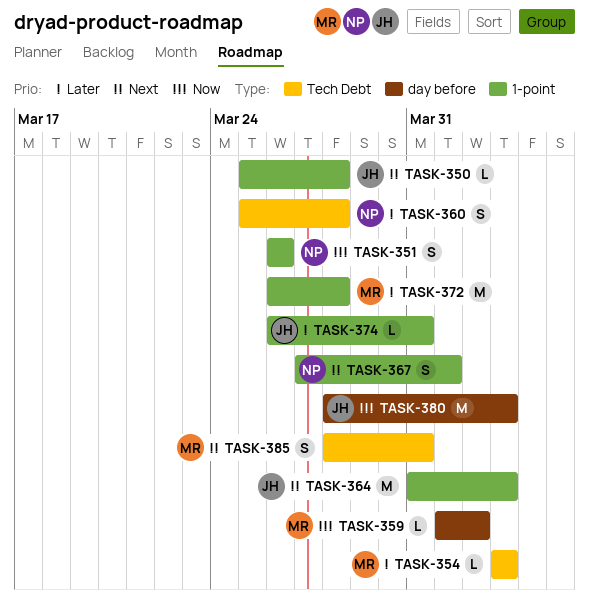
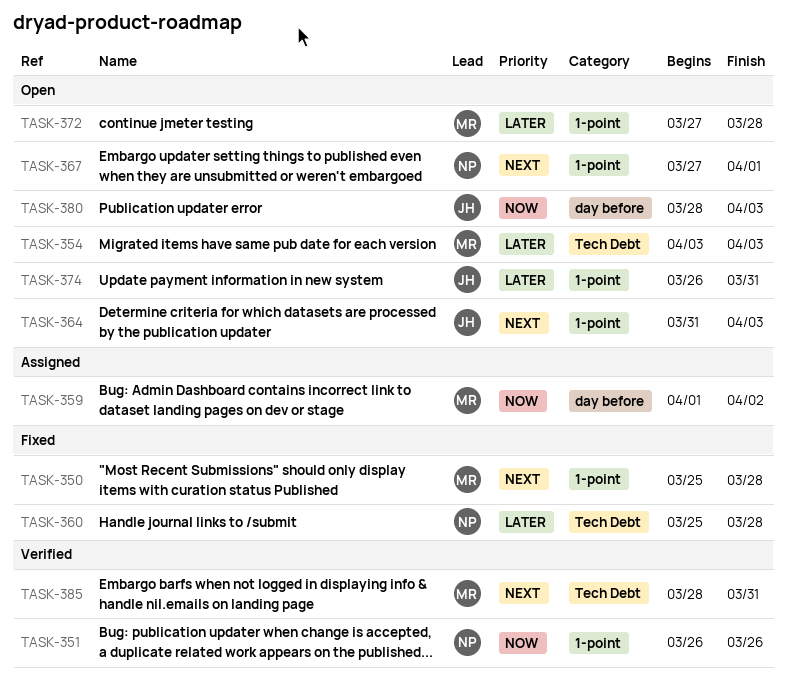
TASK-350, owner: JH -> MR
TASK-372, start: Mar 26 -> Mar 27

